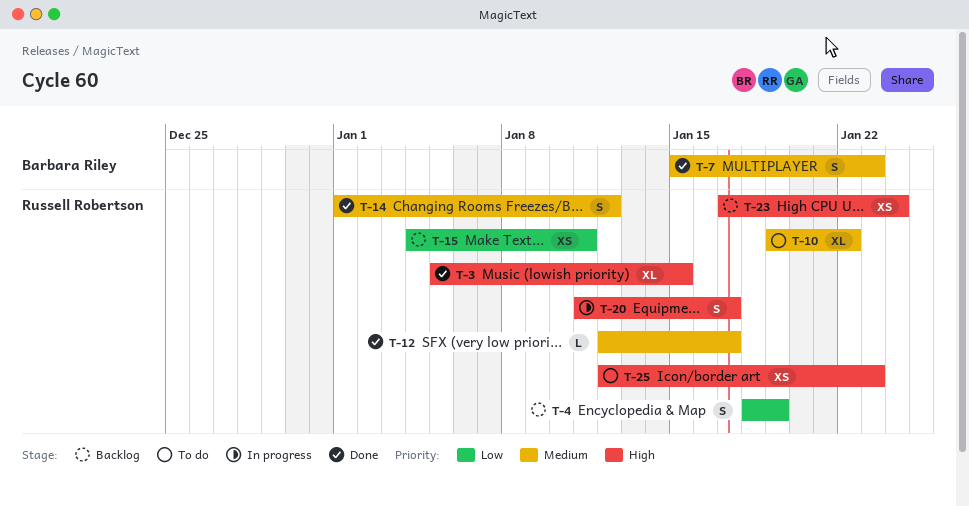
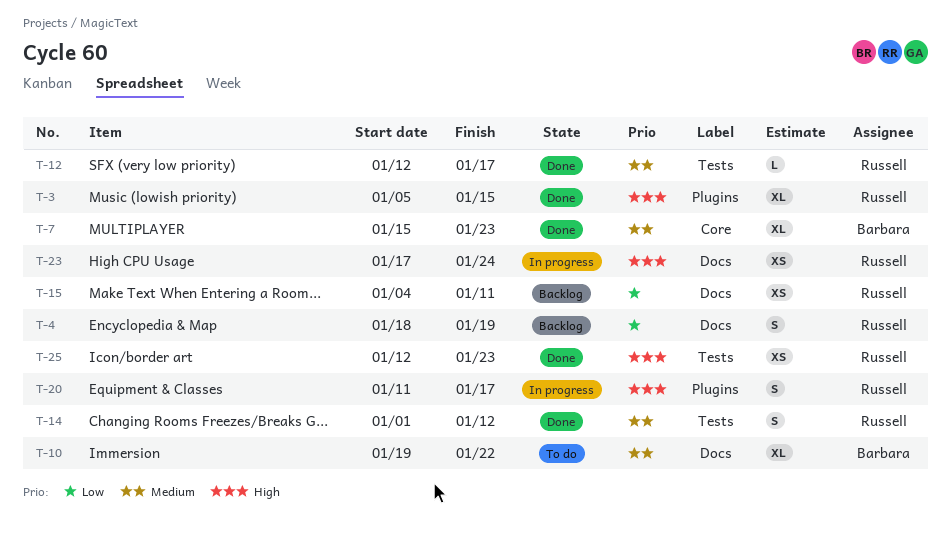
T-7, estimate: S -> XL
T-10, owner: Russell Robertson -> Barbara Riley
T-23, status: Backlog -> In progress
T-25, status: To do -> Done

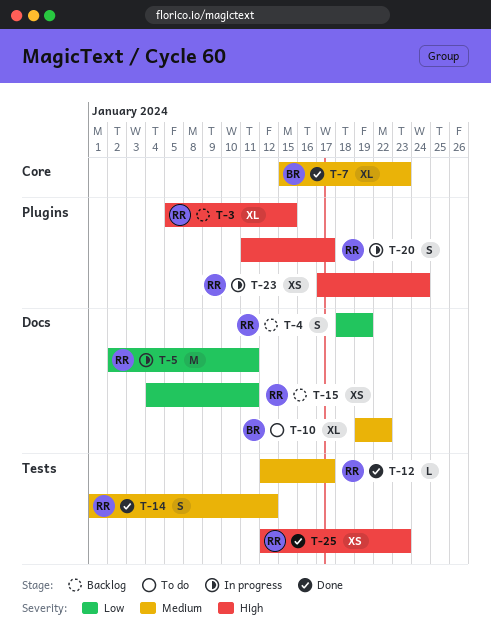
T-3, status: Done -> Backlog
T-5: none -> present
T-23, label: Docs -> Plugins

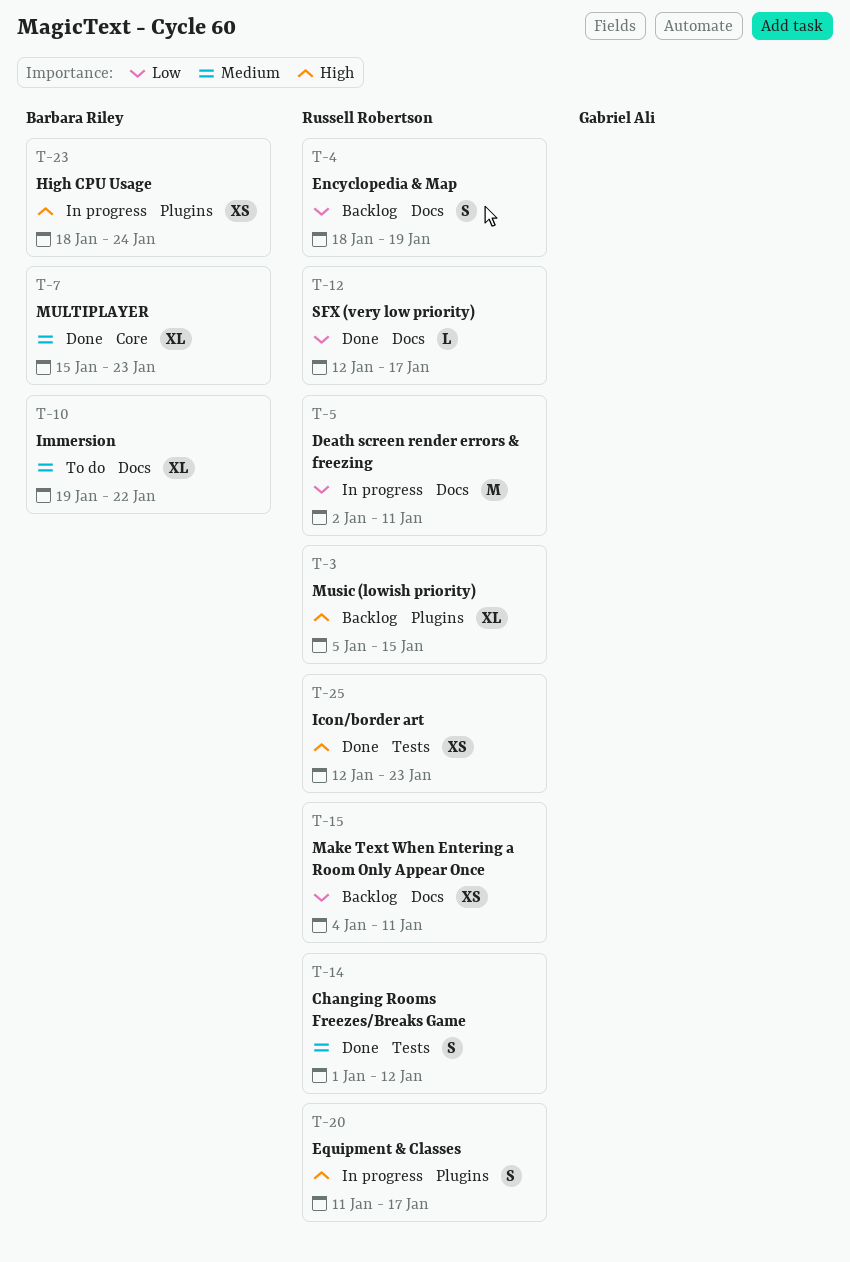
T-12, priority: Medium -> Low
T-12, label: Tests -> Docs
T-23, owner: Russell Robertson -> Barbara Riley
T-23, start: Jan 17 -> Jan 18

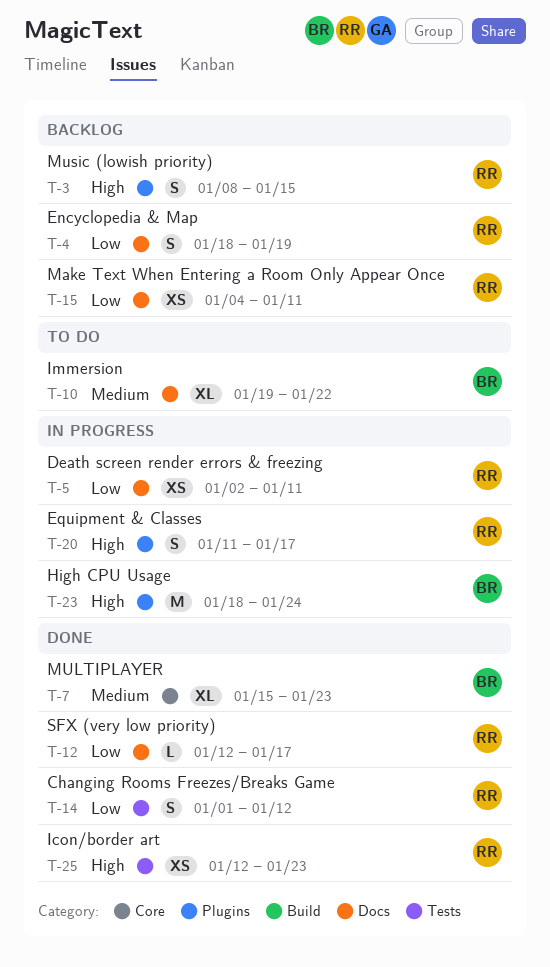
T-3, estimate: XL -> S
T-3, start: Jan 5 -> Jan 8
T-5, estimate: M -> XS
T-14, priority: Medium -> Low
T-23, estimate: XS -> M

